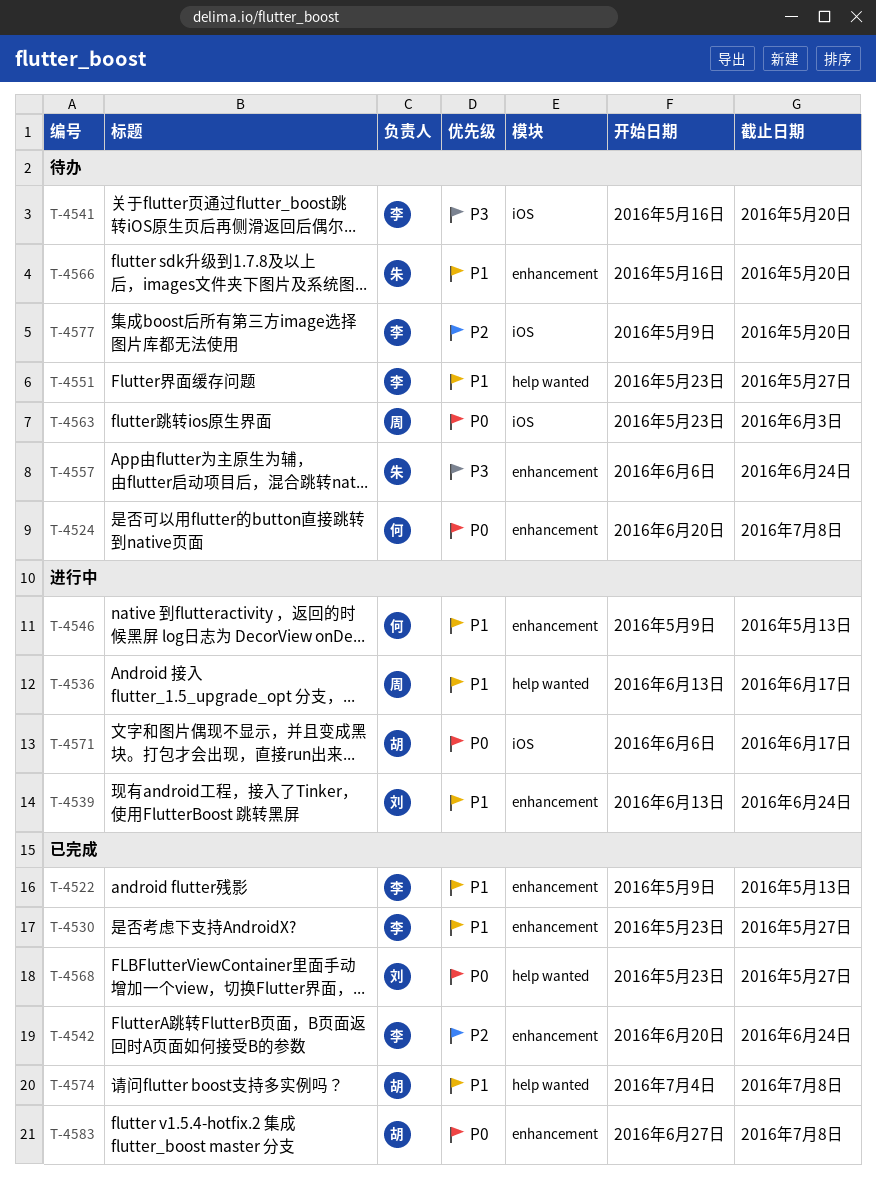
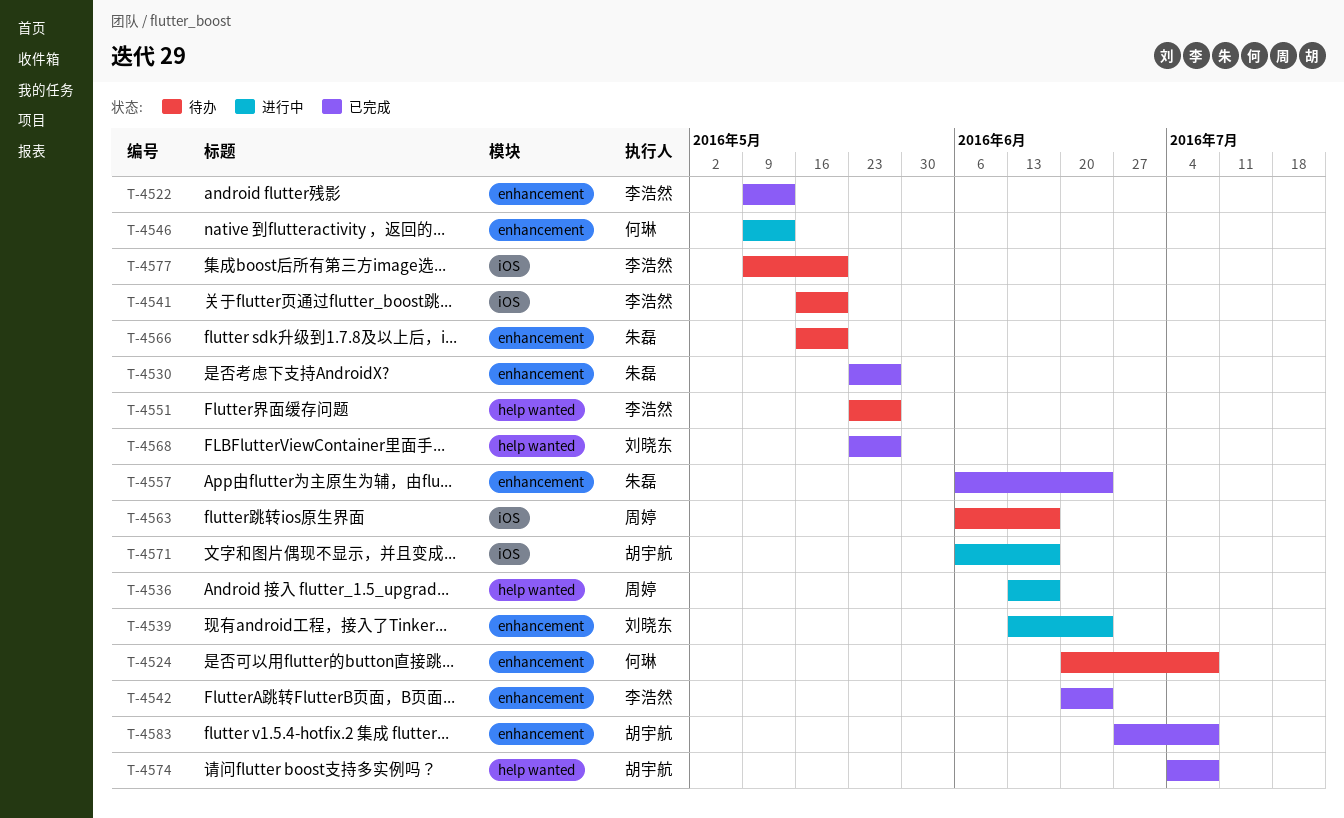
T-4530, owner: 李浩然 -> 朱磊
T-4557, status: 待办 -> 已完成
T-4563, start: May 23 -> Jun 6
T-4563, due: Jun 3 -> Jun 17

